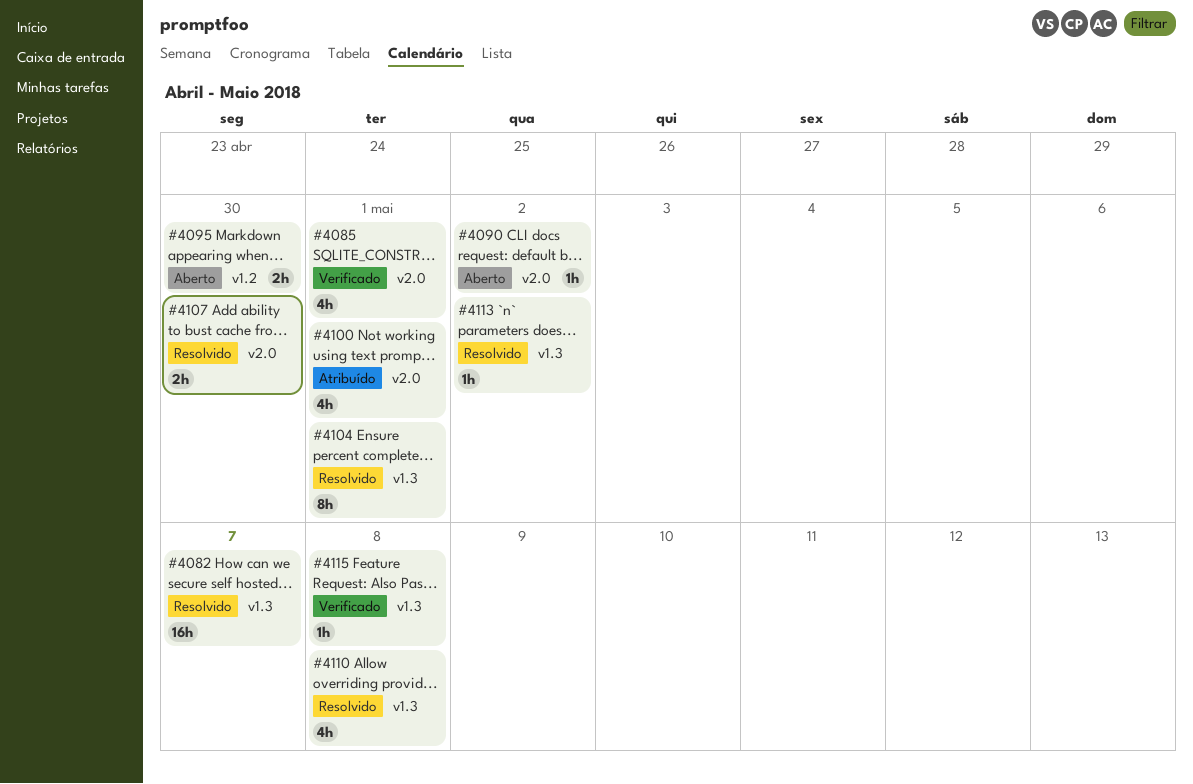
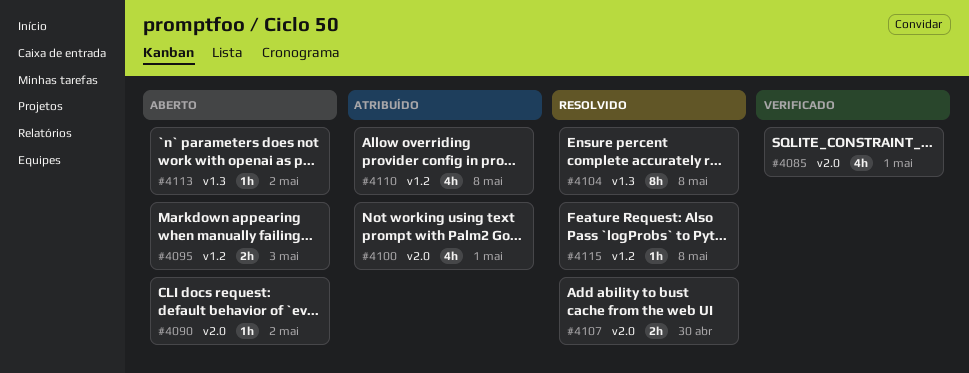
#4082: present -> none
#4095, due: Apr 30 -> May 3
#4104, due: May 1 -> May 8
#4110, status: Resolvido -> Atribuído
#4110, label: v1.3 -> v1.2
#4113, status: Resolvido -> Aberto
#4115, status: Verificado -> Resolvido
#4115, label: v1.3 -> v1.2

